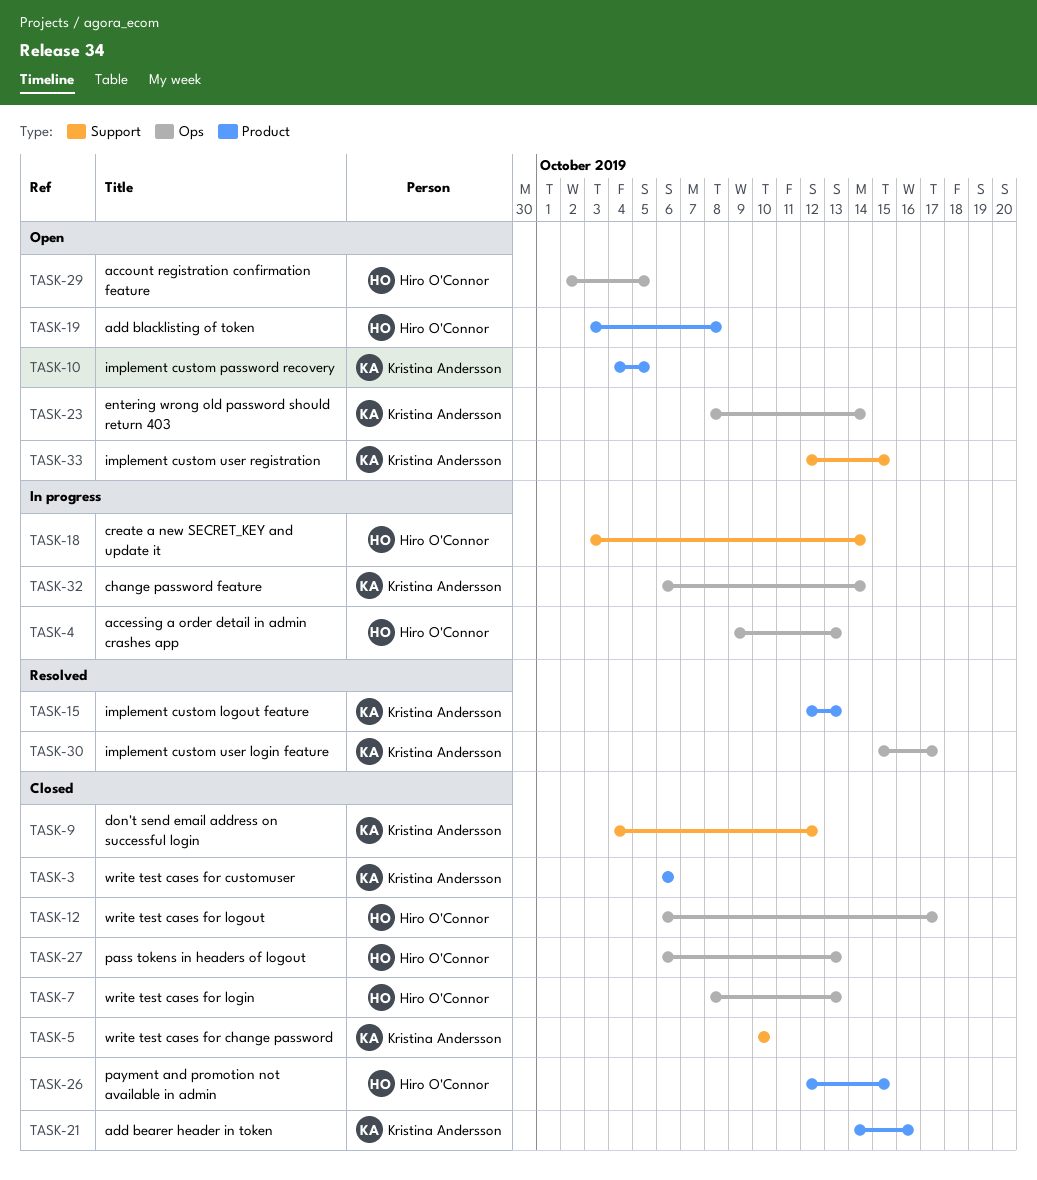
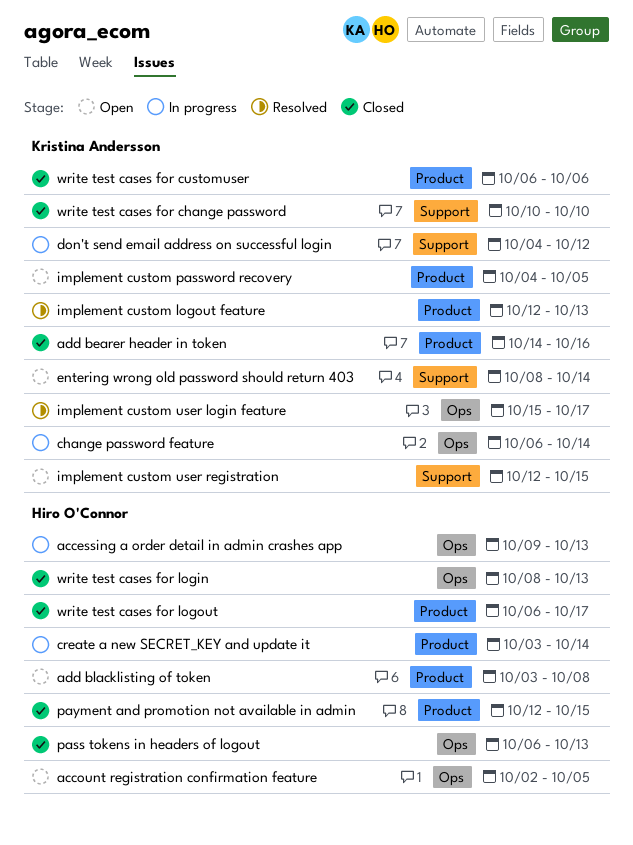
create a new SECRET_KEY and update it, label: Support -> Product
don't send email address on successful login, status: Closed -> In progress
entering wrong old password should return 403, label: Ops -> Support
write test cases for logout, label: Ops -> Product

